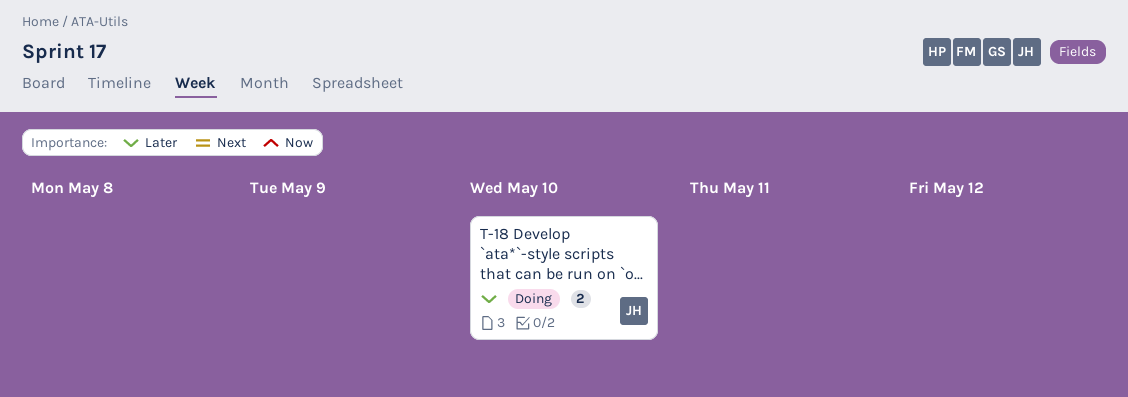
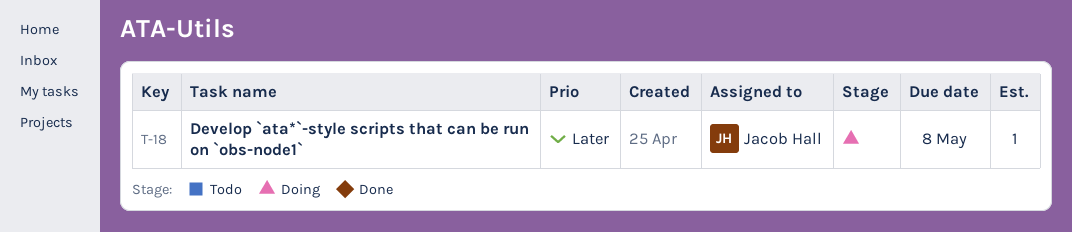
T-18, estimate: 2 -> 1
T-18, due: May 10 -> May 8

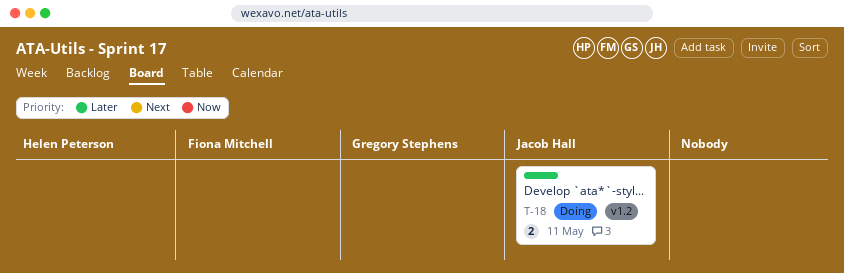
T-18, estimate: 1 -> 2
T-18, due: May 8 -> May 11

